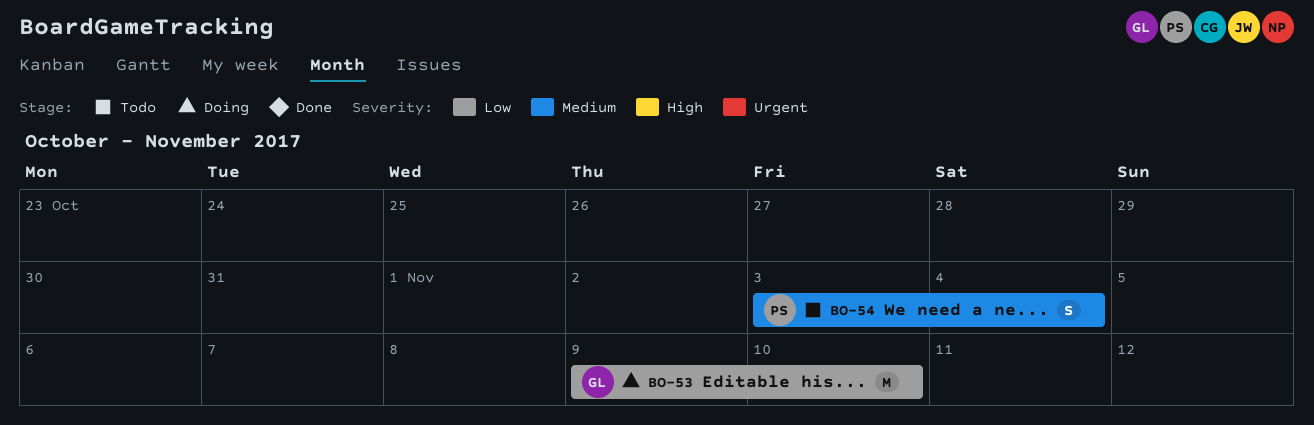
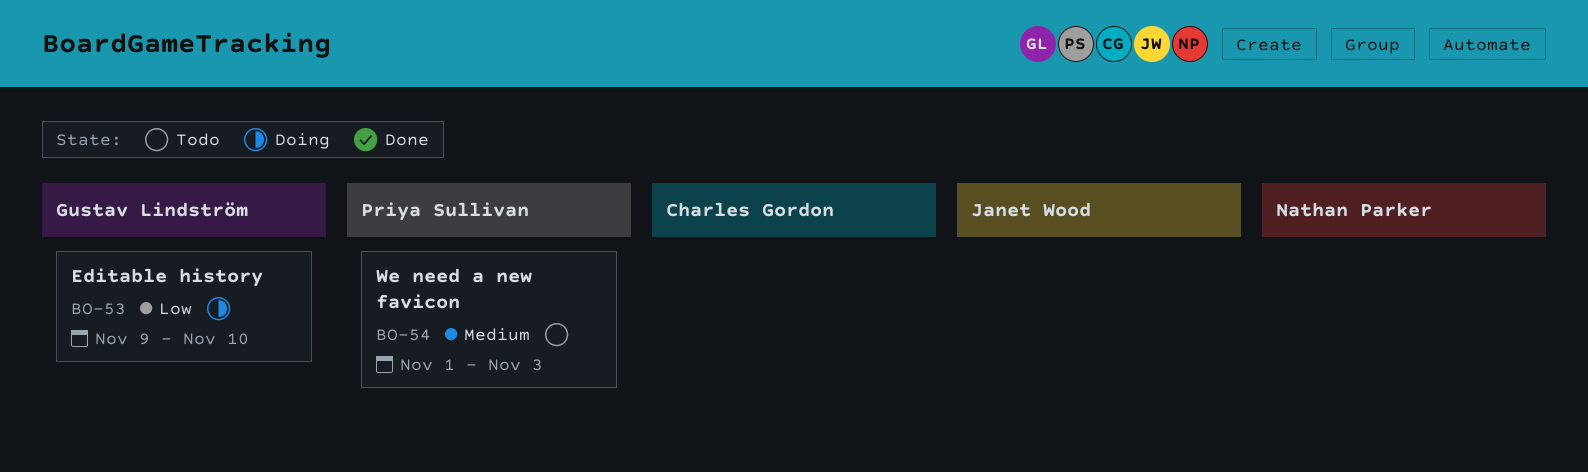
BO-54, start: Nov 3 -> Nov 1
BO-54, due: Nov 4 -> Nov 3

